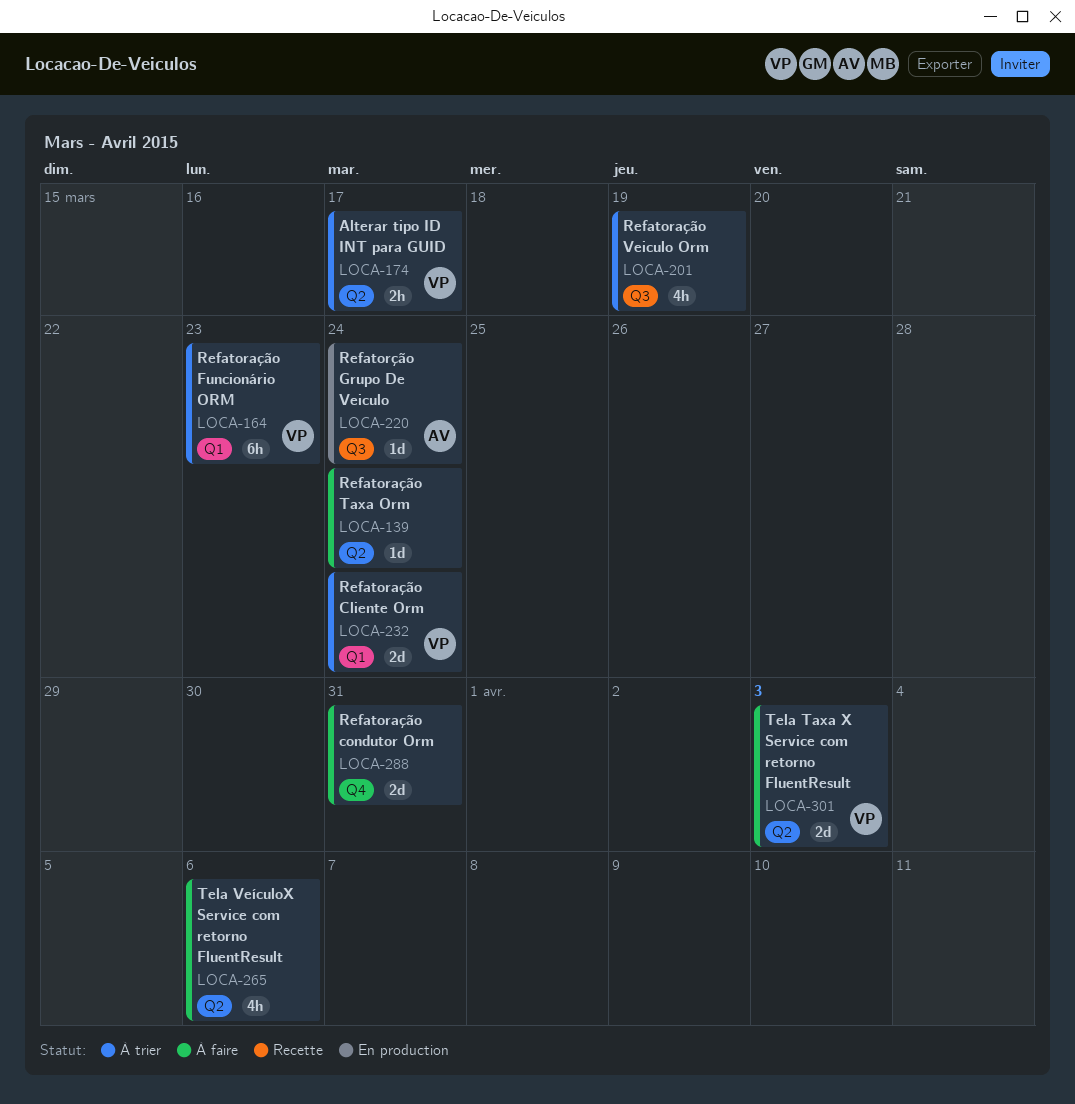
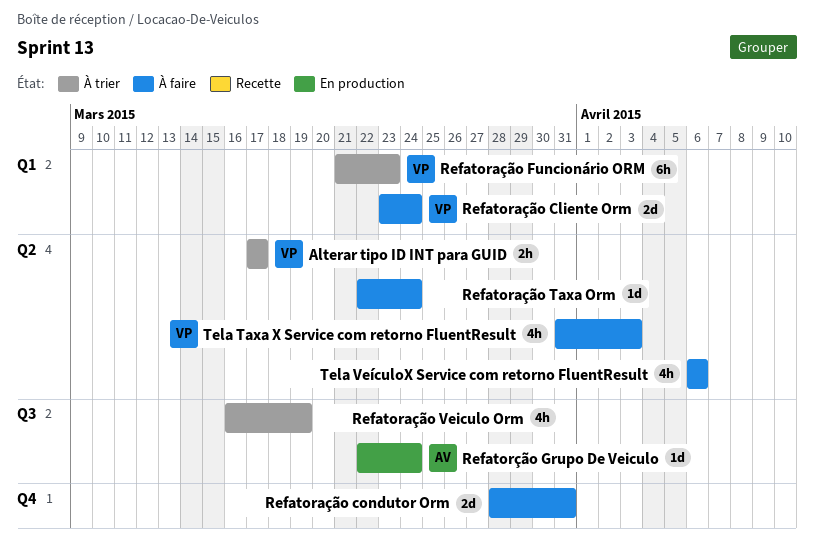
Refatoração Cliente Orm, status: À trier -> À faire
Tela Taxa X Service com retorno FluentResult, estimate: 2d -> 4h

